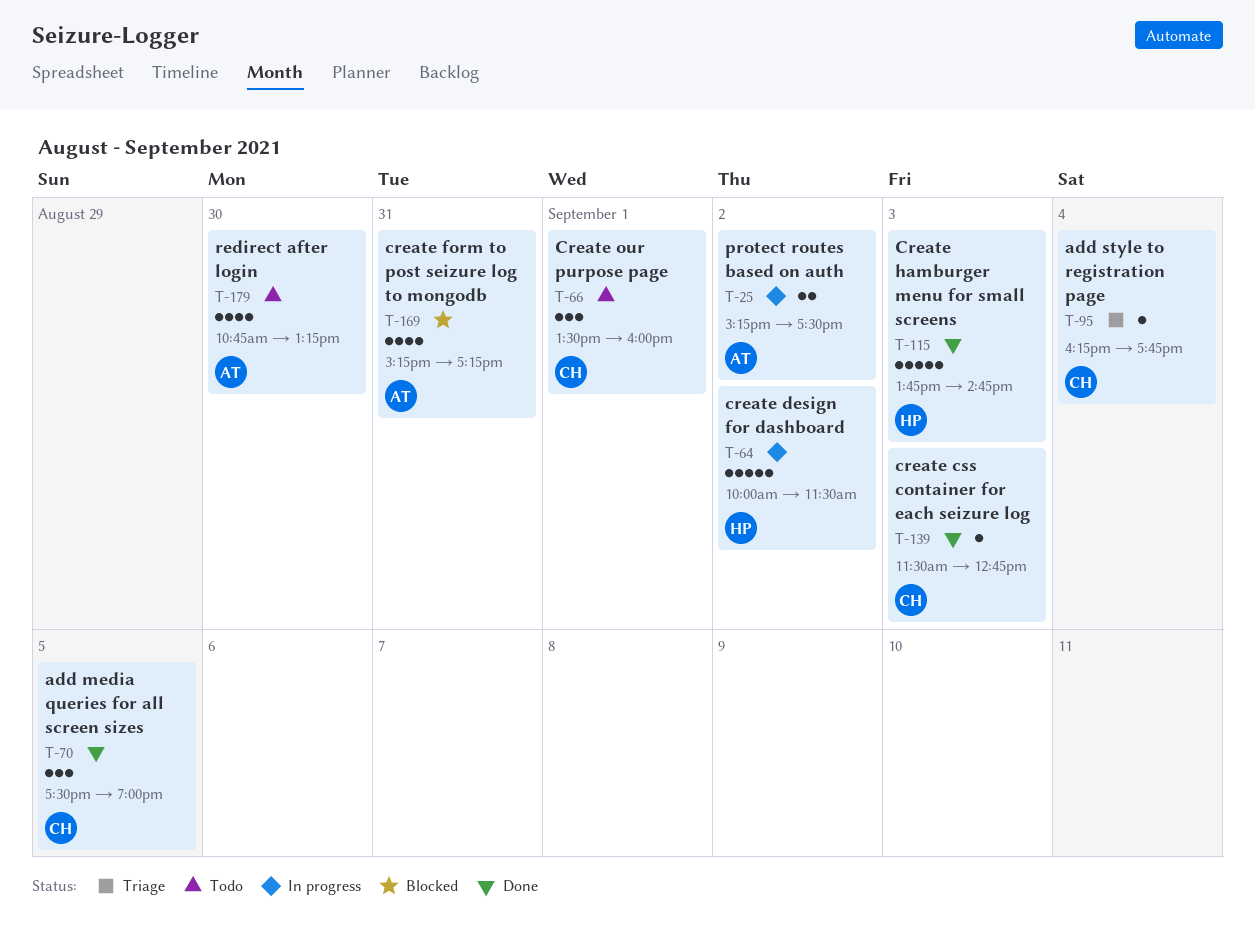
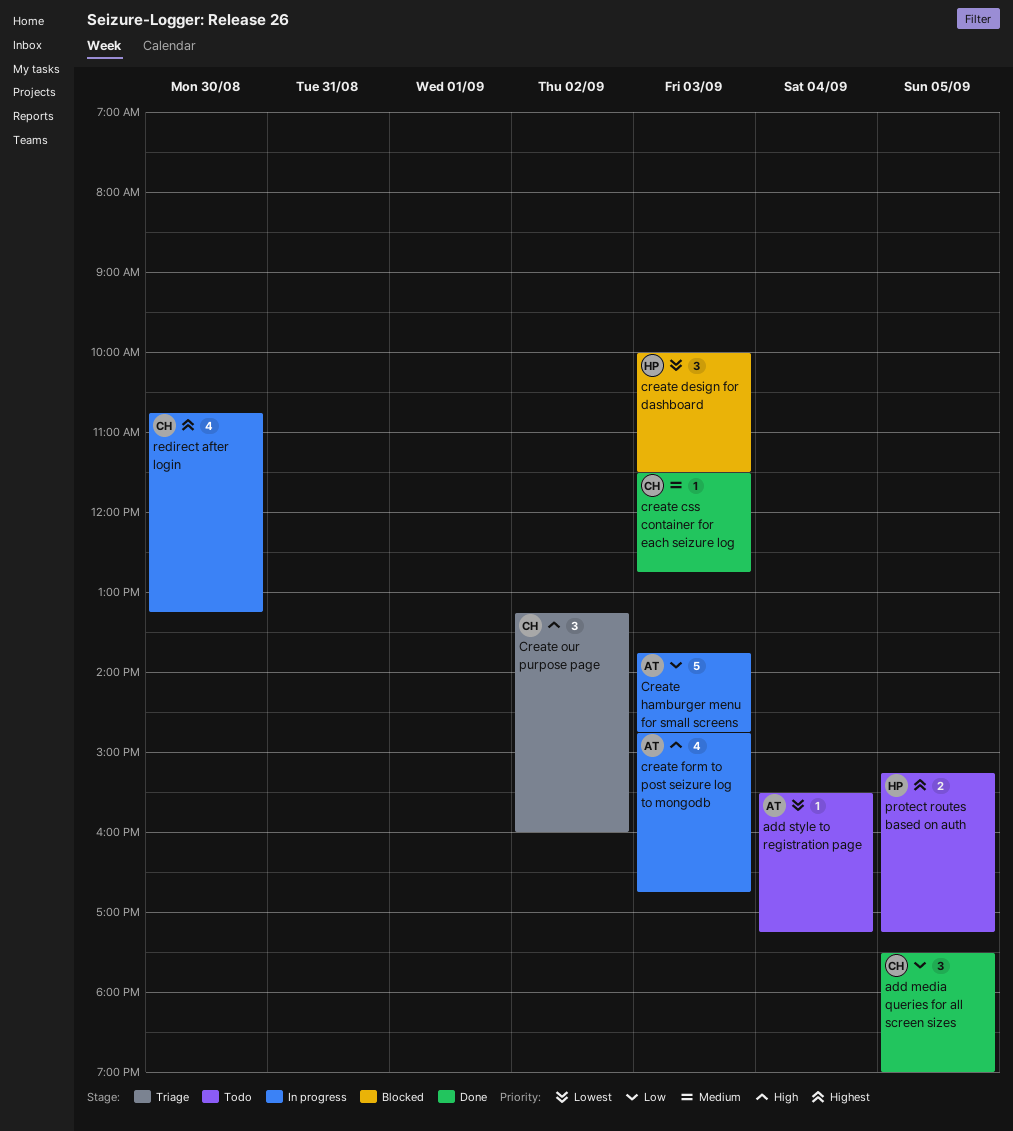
add style to registration page, status: Triage -> Todo
add style to registration page, owner: CH -> AT
add style to registration page, begins: 16:15 -> 15:30
add style to registration page, ends: 17:45 -> 17:15
create design for dashboard, status: In progress -> Blocked
create design for dashboard, estimate: 5 -> 3
create design for dashboard, day: Sep 2 -> Sep 3
create form to post seizure log to mongodb, status: Blocked -> In progress
create form to post seizure log to mongodb, day: Aug 31 -> Sep 3
create form to post seizure log to mongodb, begins: 15:15 -> 14:45
create form to post seizure log to mongodb, ends: 17:15 -> 16:45
Create hamburger menu for small screens, status: Done -> In progress
Create hamburger menu for small screens, owner: HP -> AT
Create our purpose page, status: Todo -> Triage
Create our purpose page, day: Sep 1 -> Sep 2
Create our purpose page, begins: 13:30 -> 13:15
protect routes based on auth, status: In progress -> Todo
protect routes based on auth, owner: AT -> HP
protect routes based on auth, day: Sep 2 -> Sep 5
protect routes based on auth, ends: 17:30 -> 17:15
redirect after login, status: Todo -> In progress
redirect after login, owner: AT -> CH

